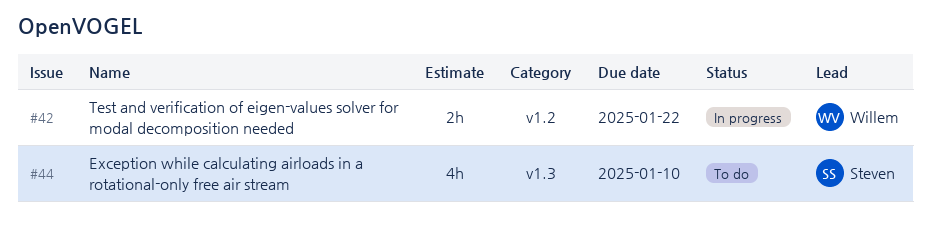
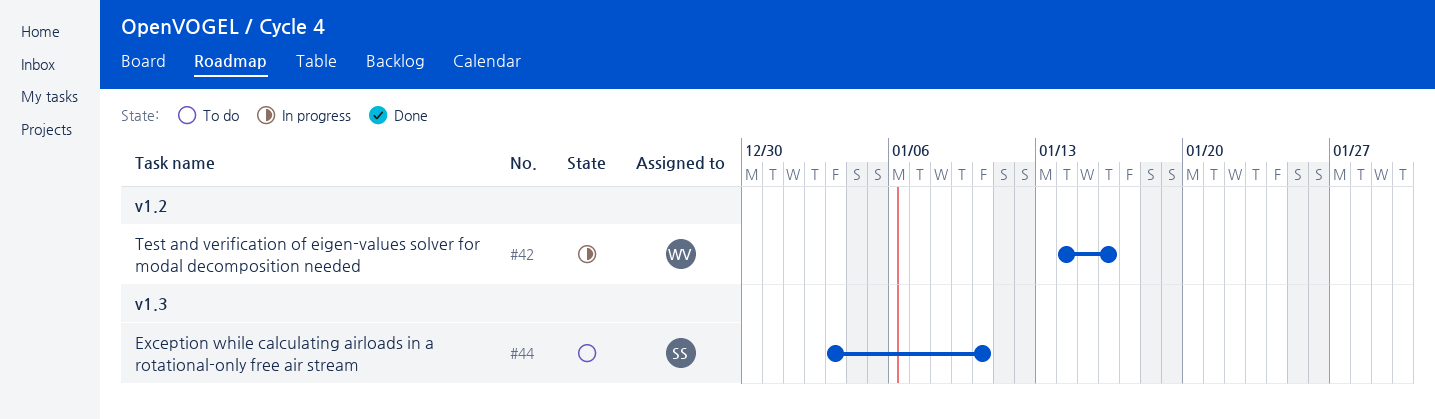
#42, due: Jan 22 -> Jan 16

